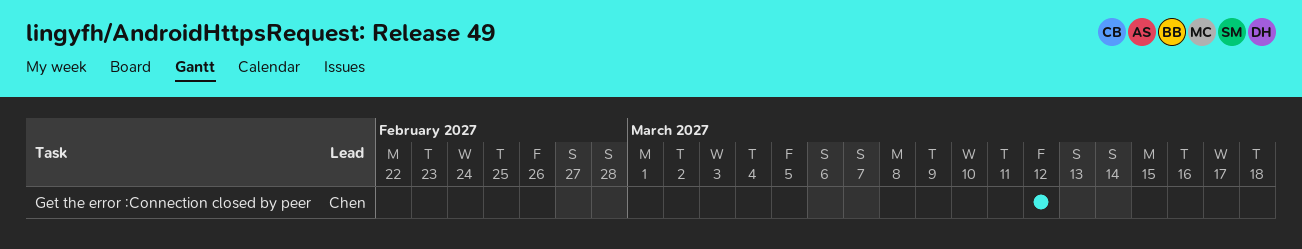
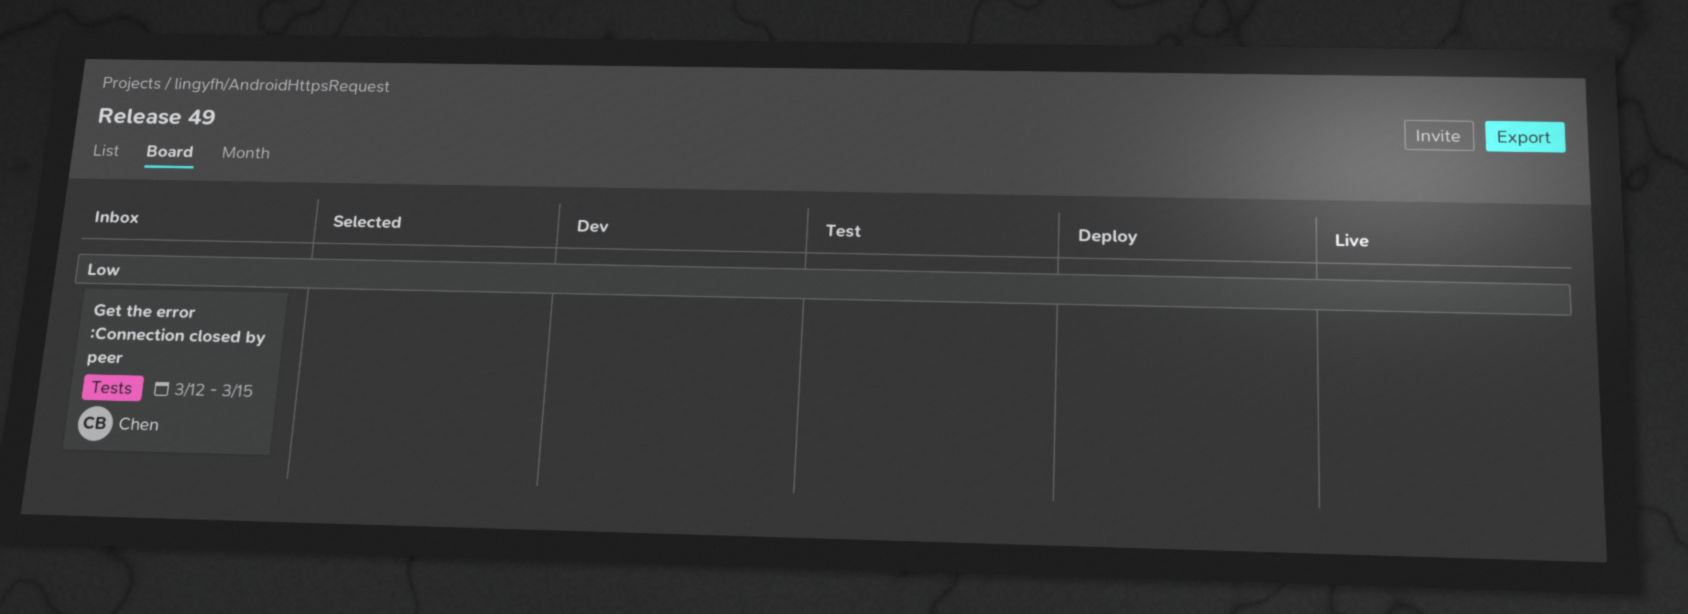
Get the error :Connection closed by peer, due: Mar 12 -> Mar 15

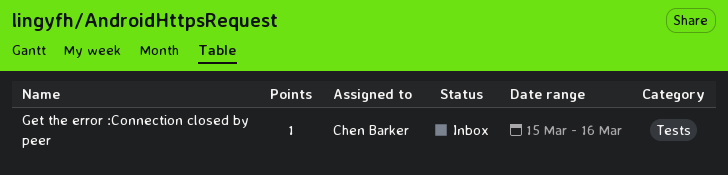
Get the error :Connection closed by peer, start: Mar 12 -> Mar 15
Get the error :Connection closed by peer, due: Mar 15 -> Mar 16

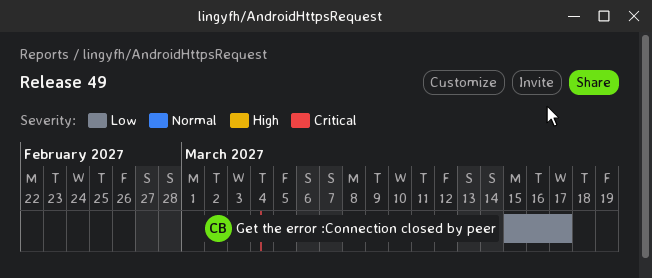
Get the error :Connection closed by peer, due: Mar 16 -> Mar 17

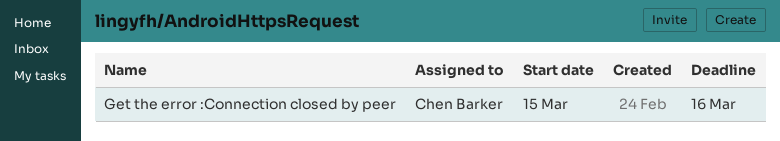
Get the error :Connection closed by peer, due: Mar 17 -> Mar 16

